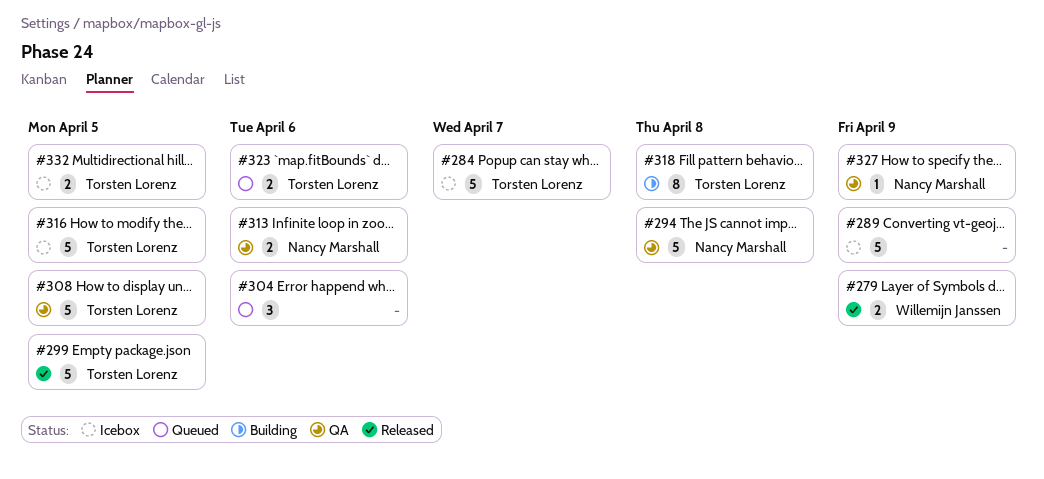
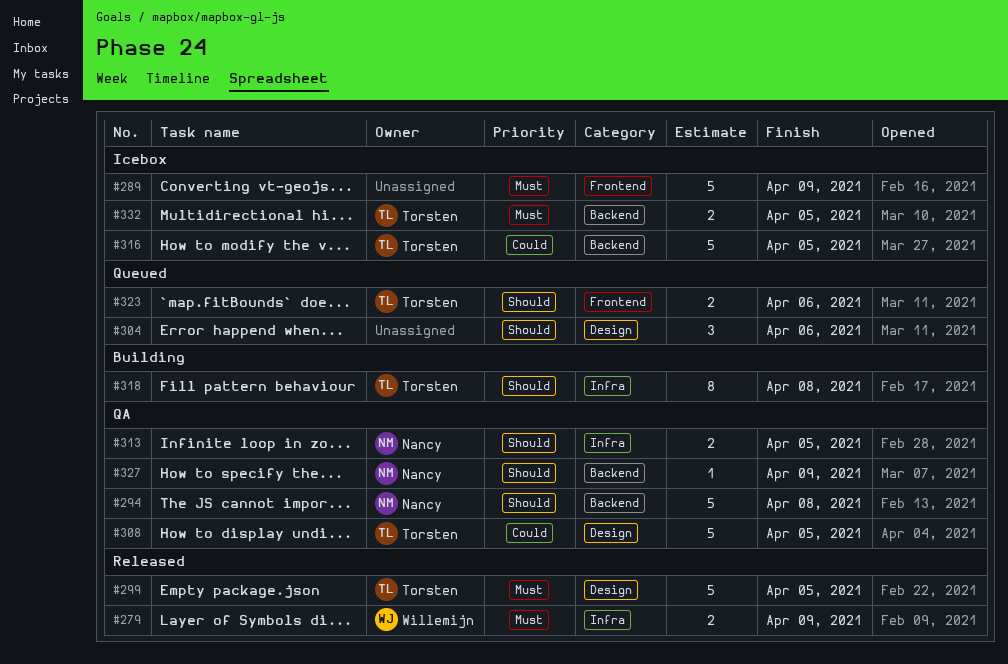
#284: present -> none
#313, due: Apr 6 -> Apr 5

